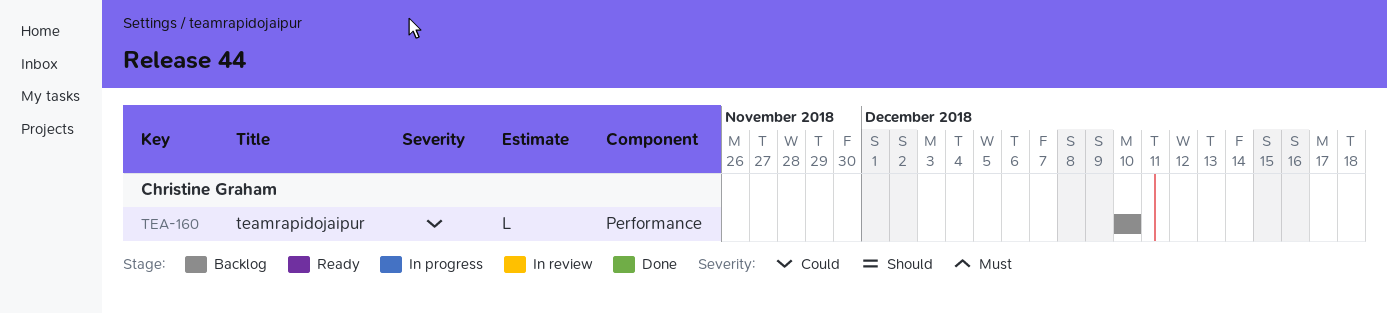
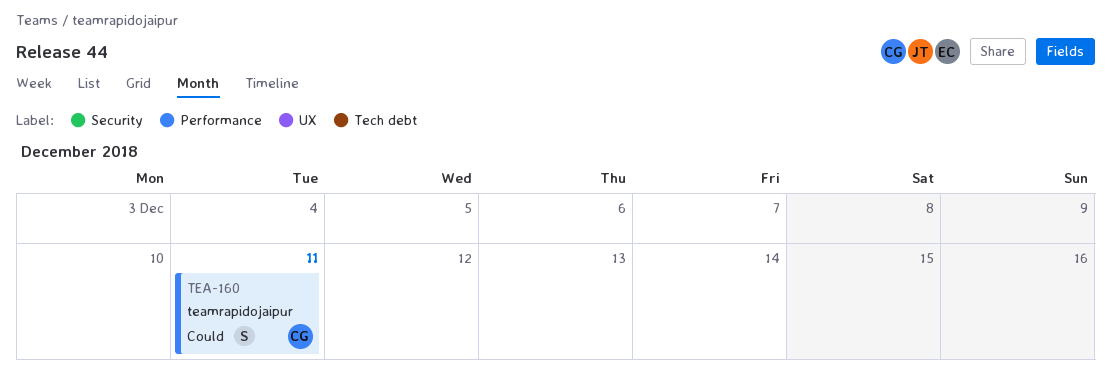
TEA-160, estimate: L -> S
TEA-160, due: Dec 10 -> Dec 11

